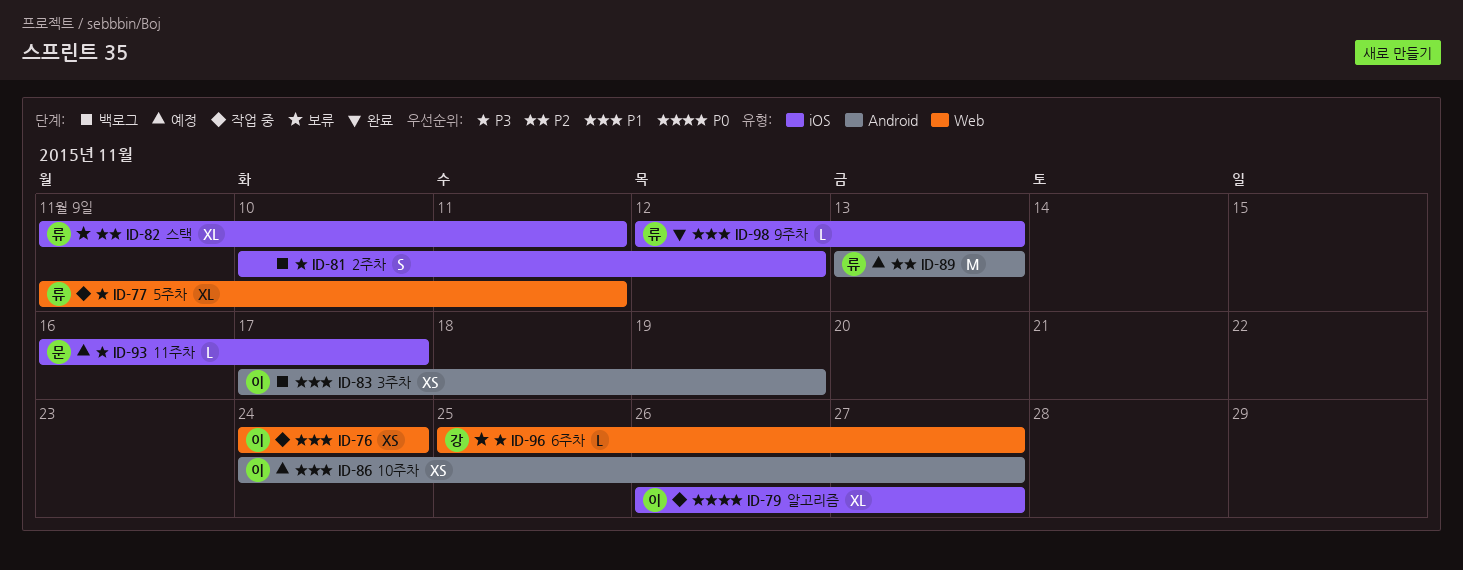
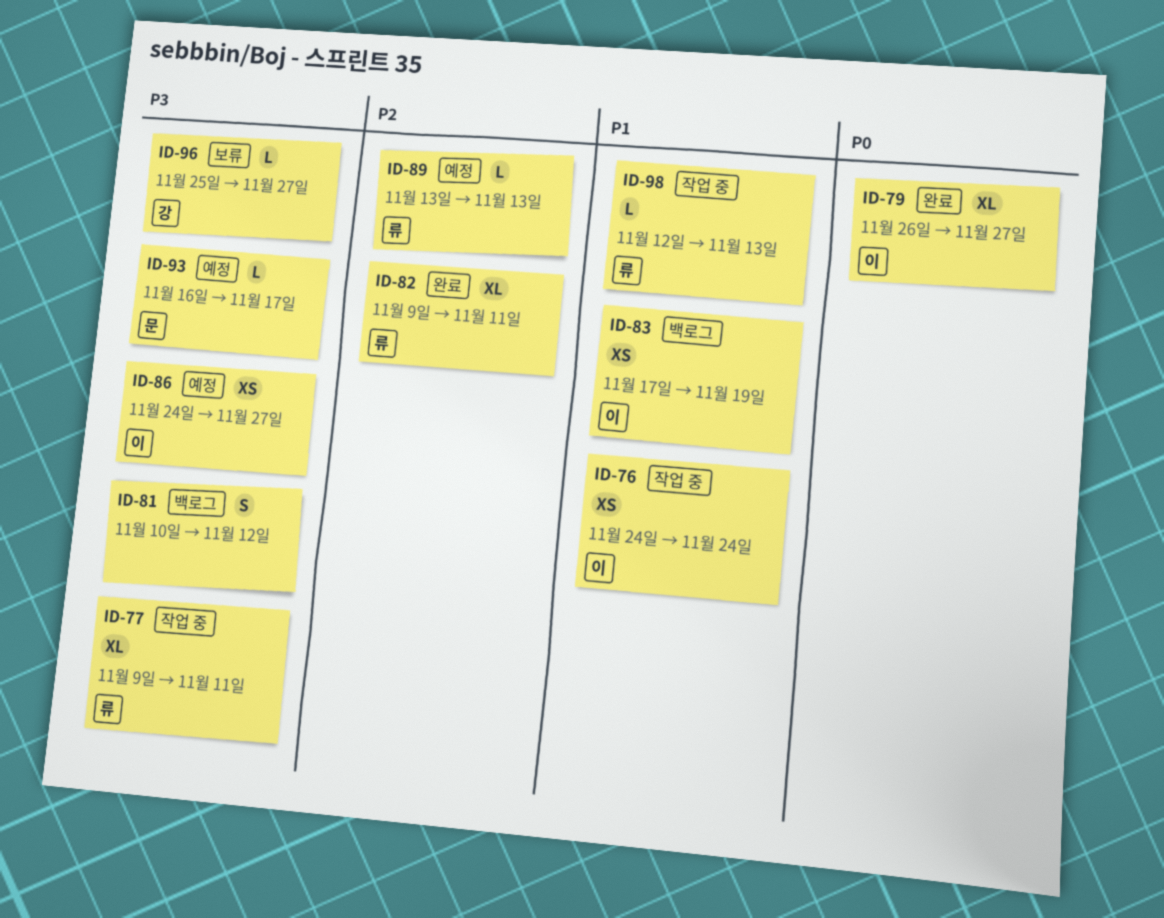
ID-79, status: 작업 중 -> 완료
ID-82, status: 보류 -> 완료
ID-86, priority: P1 -> P3
ID-89, estimate: M -> L
ID-98, status: 완료 -> 작업 중

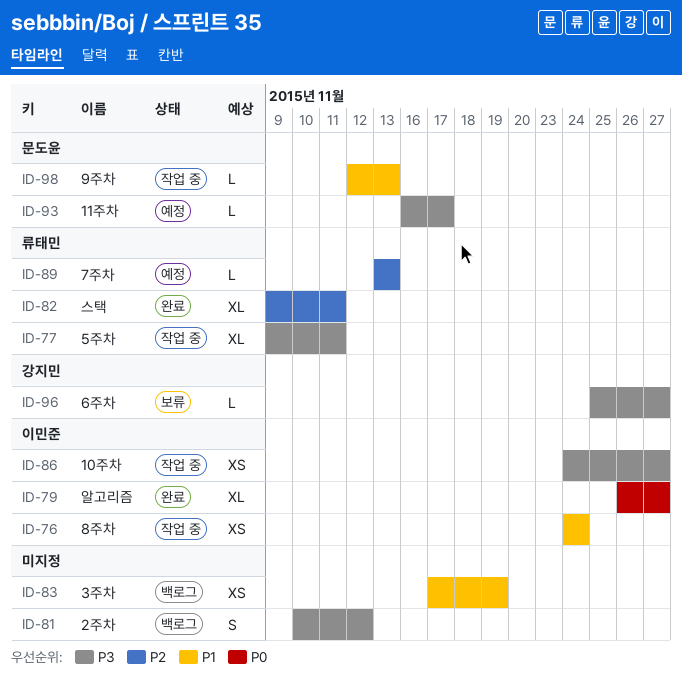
ID-83, owner: 이민준 -> none
ID-86, status: 예정 -> 작업 중
ID-98, owner: 류태민 -> 문도윤

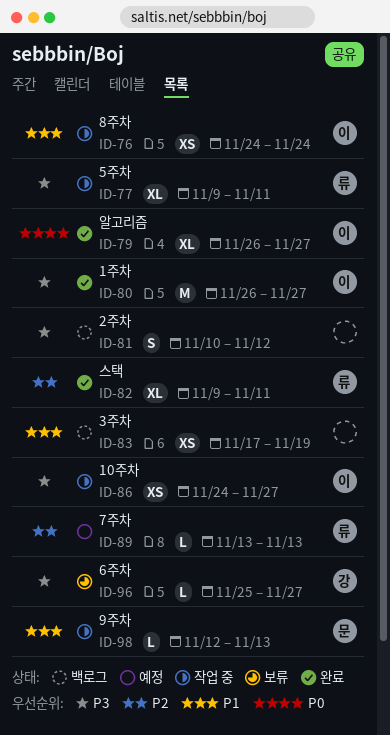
ID-80: none -> present
ID-93: present -> none

